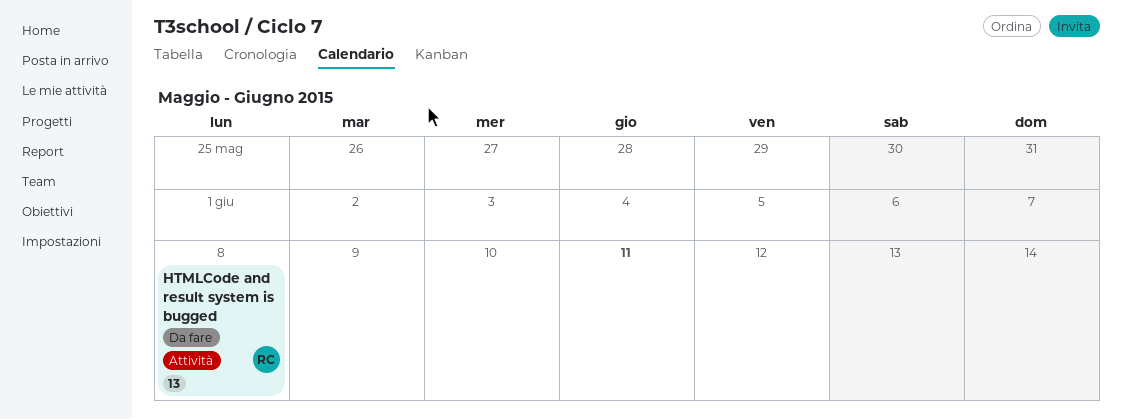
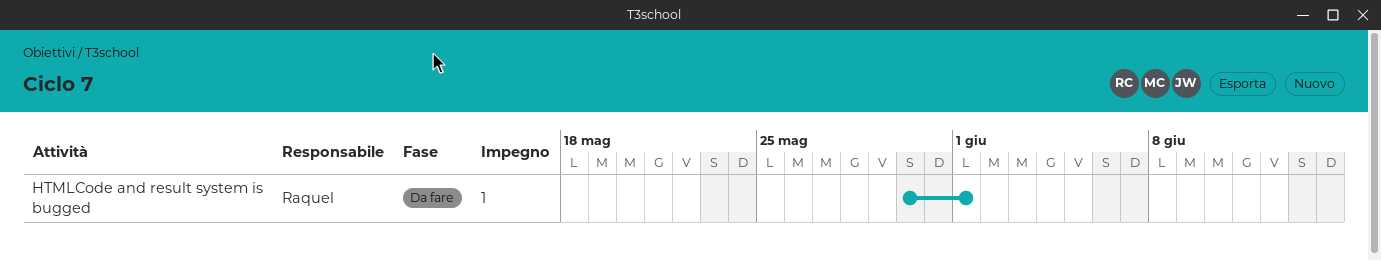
HTMLCode and result system is bugged, estimate: 13 -> 1
HTMLCode and result system is bugged, due: Jun 8 -> Jun 1

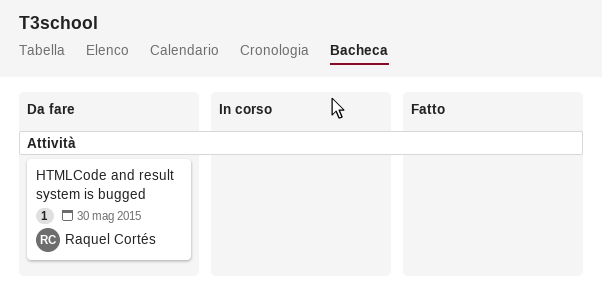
HTMLCode and result system is bugged, due: Jun 1 -> May 30

